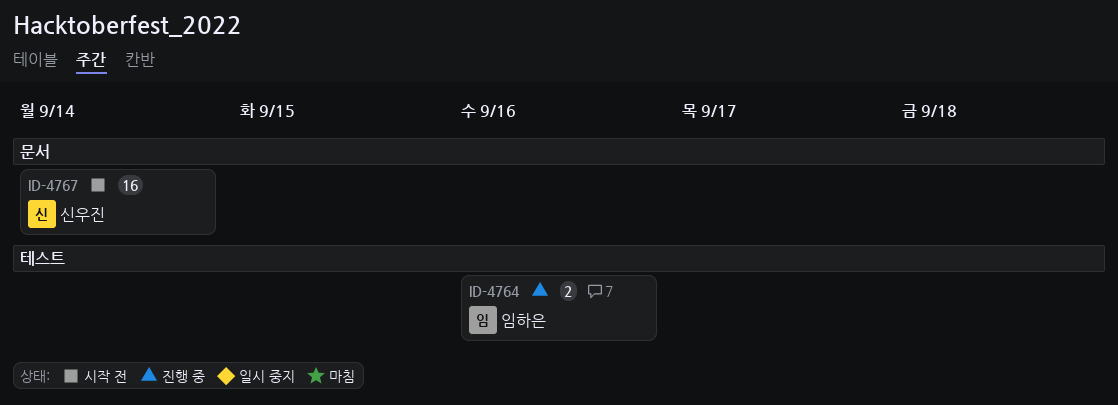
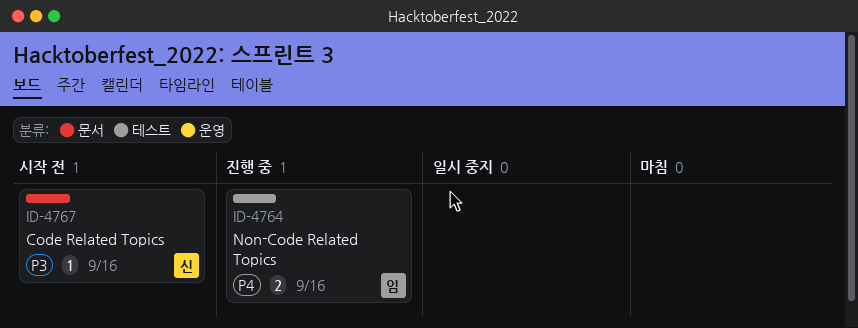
ID-4767, estimate: 16 -> 1
ID-4767, due: Sep 14 -> Sep 16

